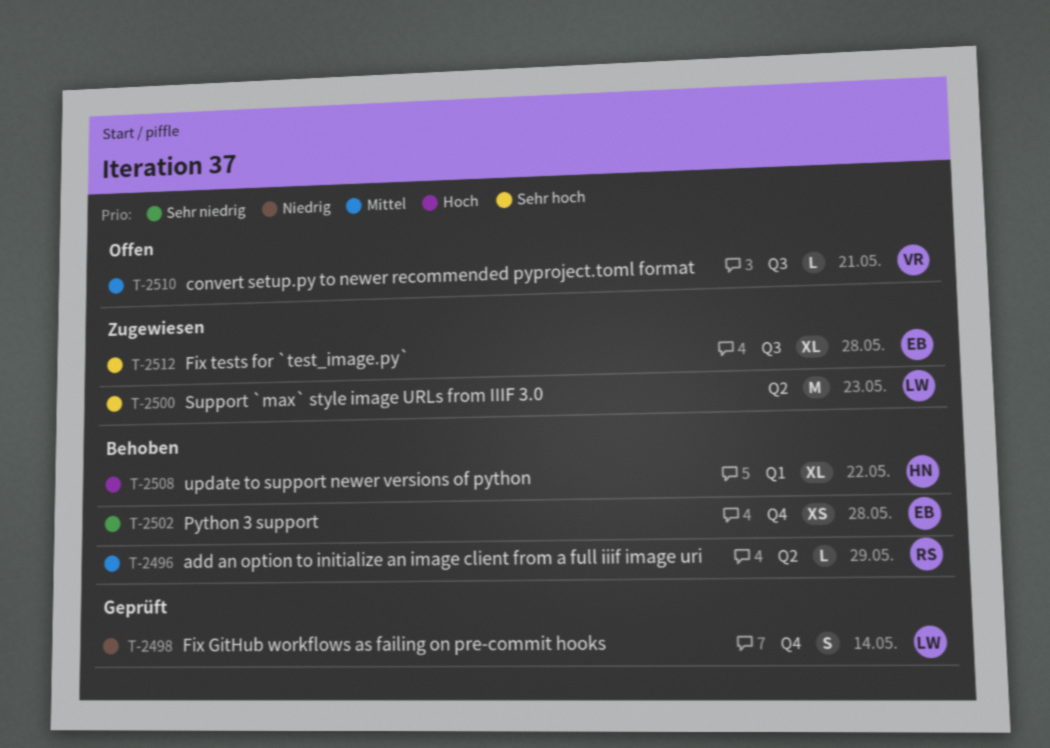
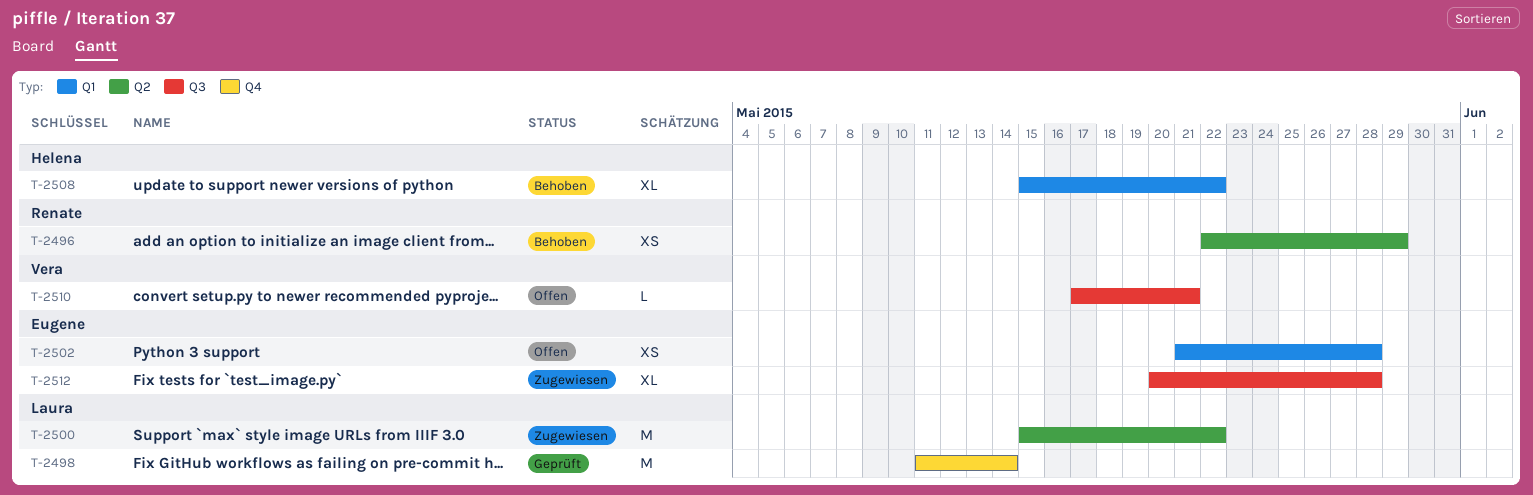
T-2496, estimate: L -> XS
T-2498, estimate: S -> M
T-2500, due: May 23 -> May 22
T-2502, status: Behoben -> Offen
T-2502, label: Q4 -> Q1

